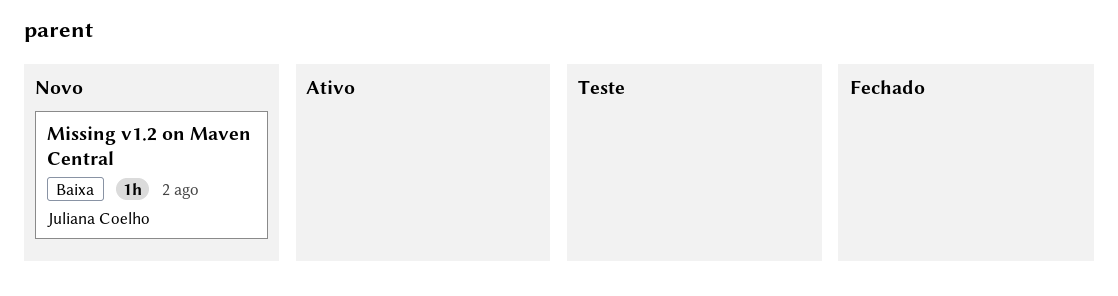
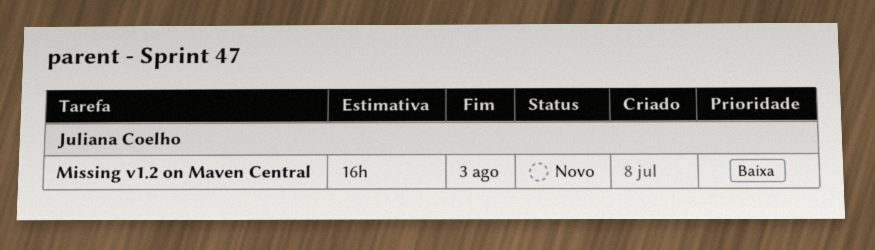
Missing v1.2 on Maven Central, estimate: 1h -> 16h
Missing v1.2 on Maven Central, due: Aug 2 -> Aug 3

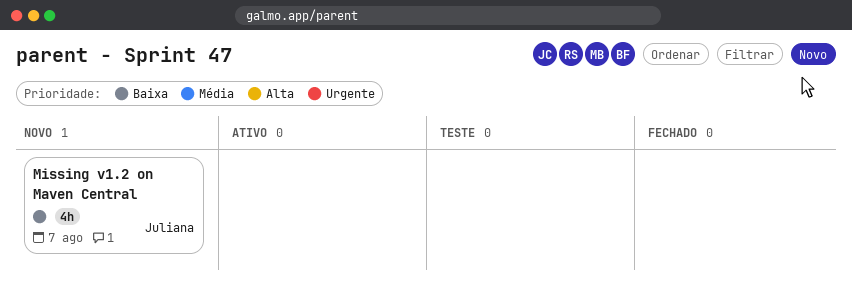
Missing v1.2 on Maven Central, estimate: 16h -> 4h
Missing v1.2 on Maven Central, due: Aug 3 -> Aug 7

